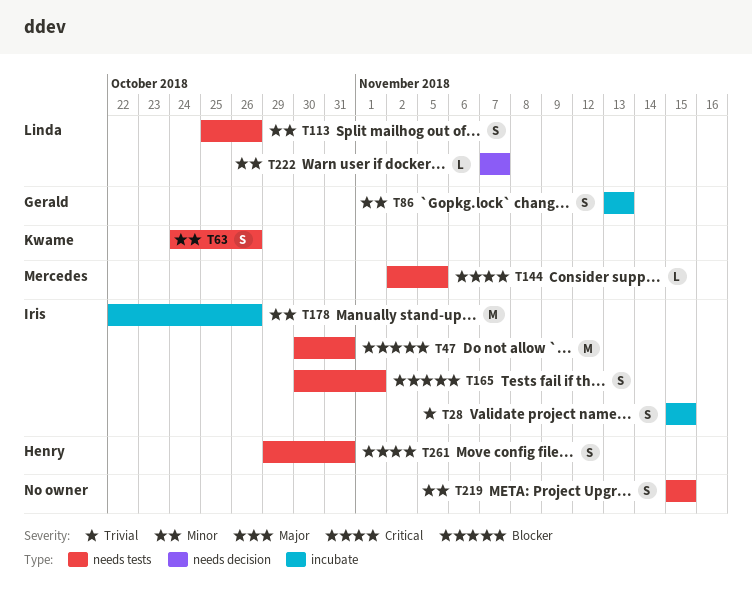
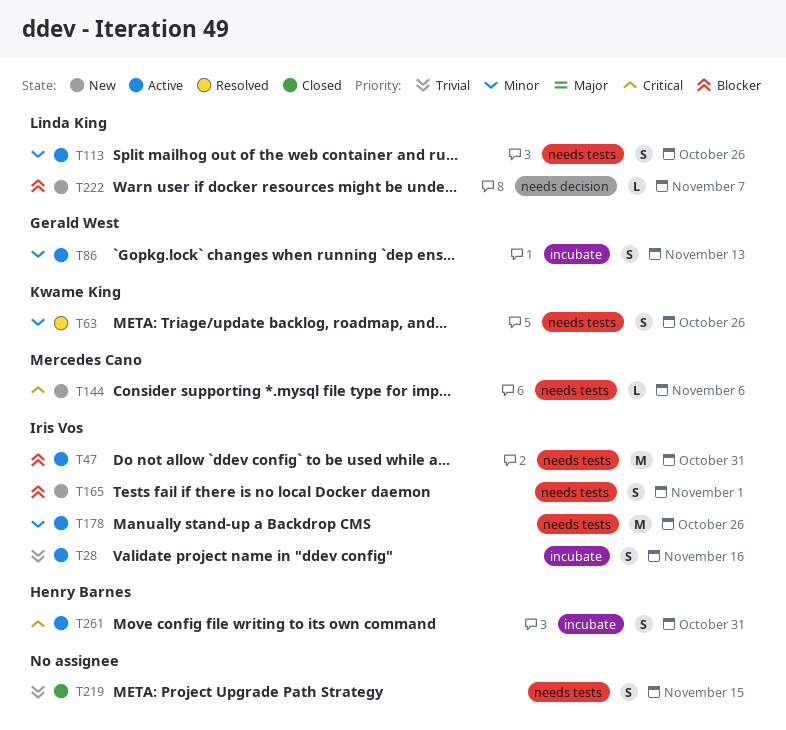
T28, due: Nov 15 -> Nov 16
T144, due: Nov 5 -> Nov 6
T178, label: incubate -> needs tests
T219, priority: Minor -> Trivial
T222, priority: Minor -> Blocker
T261, label: needs tests -> incubate

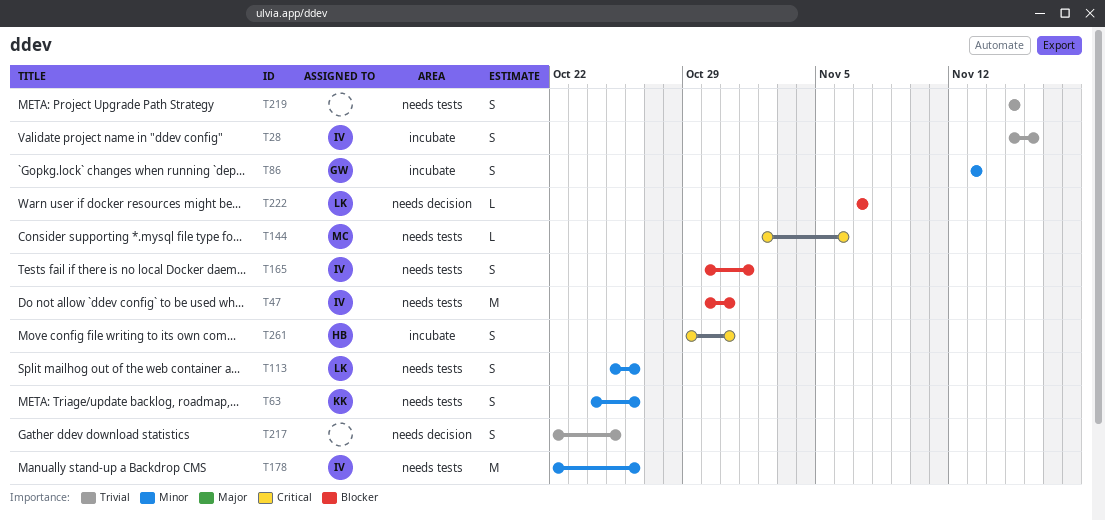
T217: none -> present

